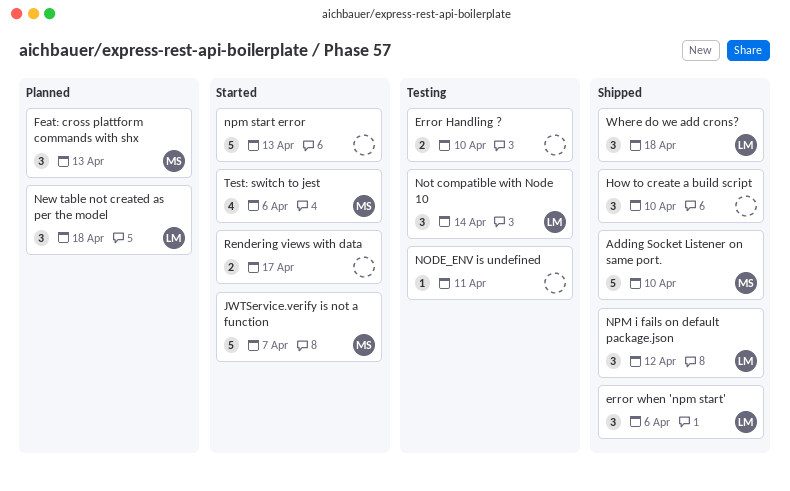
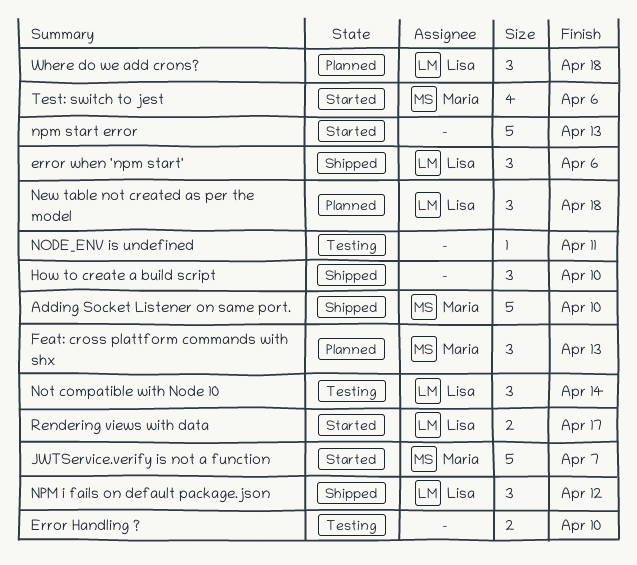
Rendering views with data, owner: none -> Lisa
Where do we add crons?, status: Shipped -> Planned

